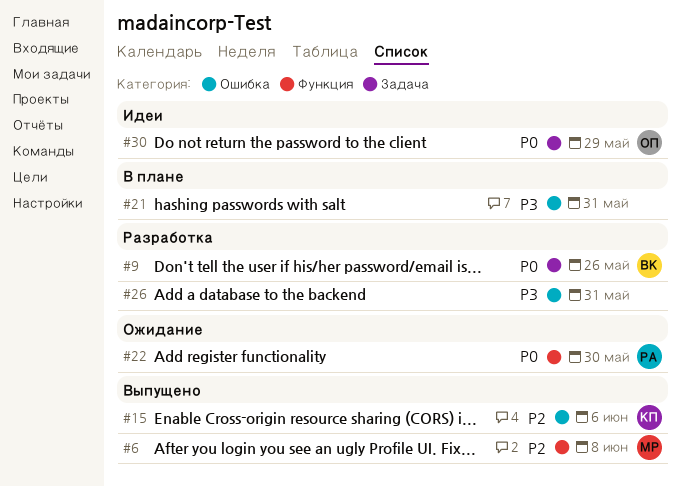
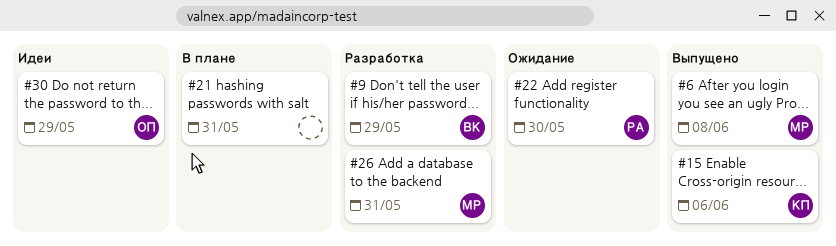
#9, due: May 26 -> May 29
#26, owner: none -> МР

